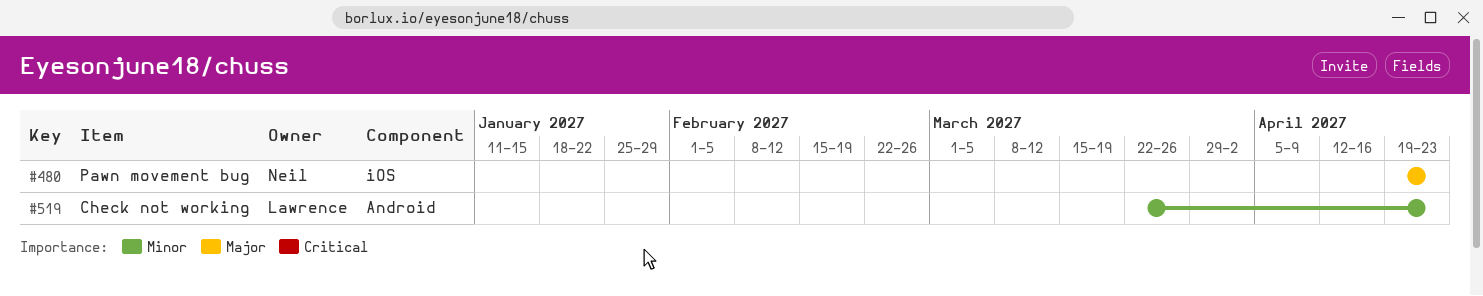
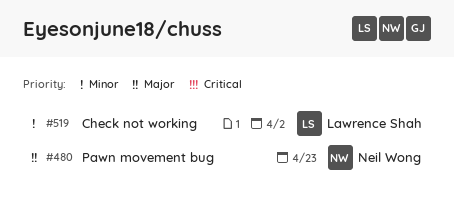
#519, due: Apr 23 -> Apr 2

